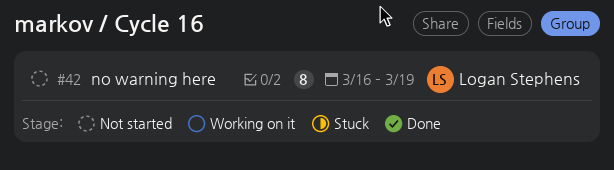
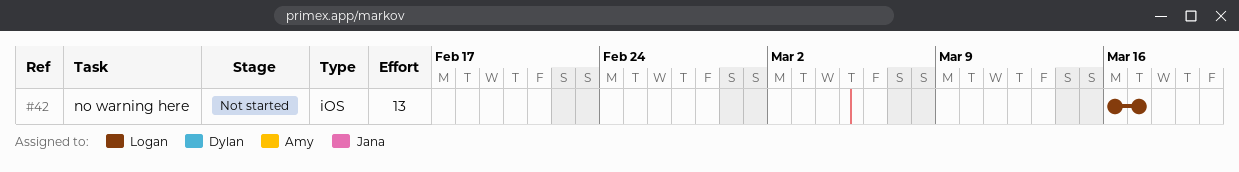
#42, estimate: 8 -> 13
#42, due: Mar 19 -> Mar 17

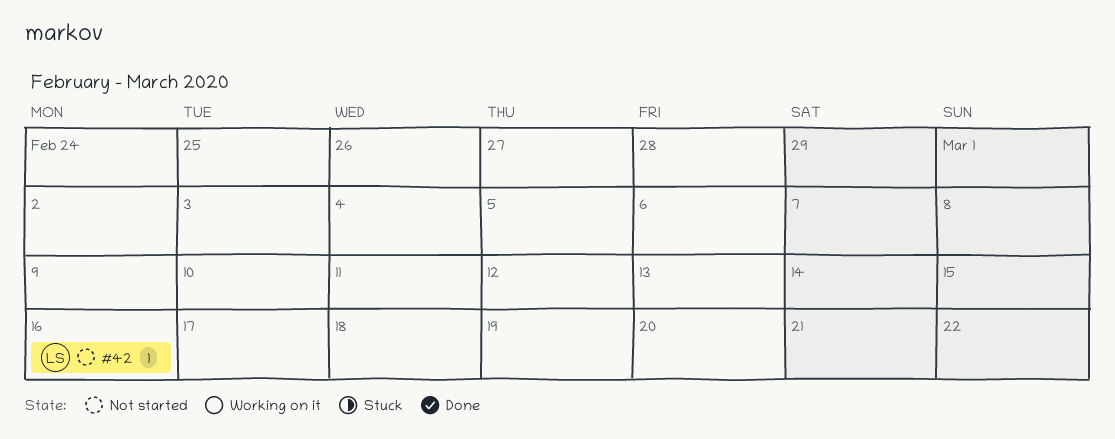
#42, estimate: 13 -> 1
#42, due: Mar 17 -> Mar 16

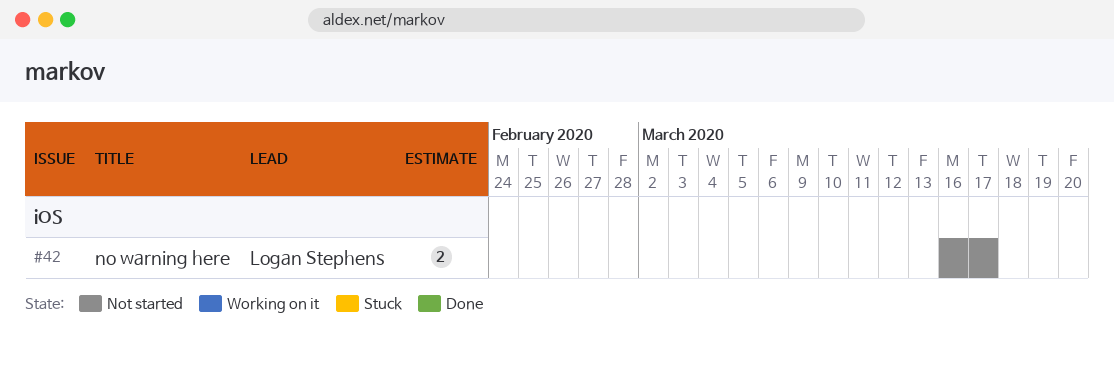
#42, estimate: 1 -> 2
#42, due: Mar 16 -> Mar 17

